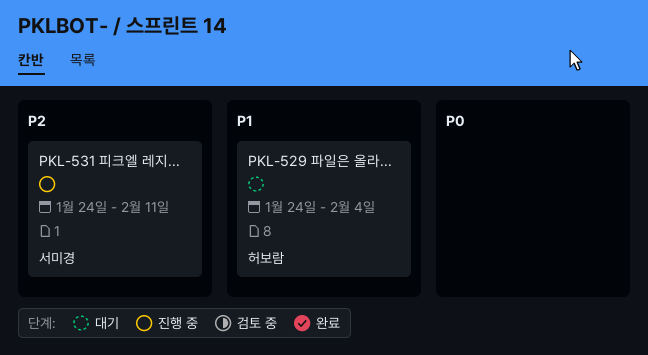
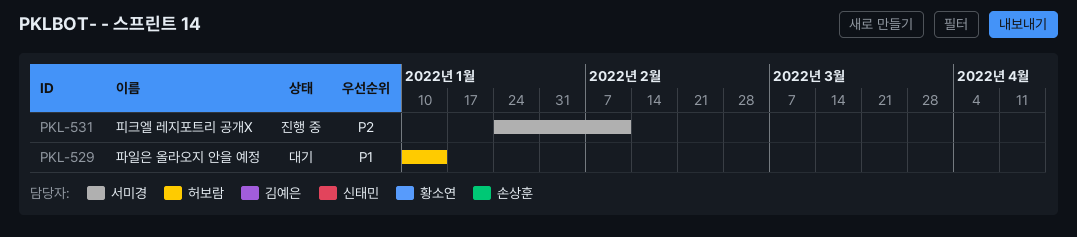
PKL-529, start: Jan 24 -> Jan 10
PKL-529, due: Feb 4 -> Jan 14

